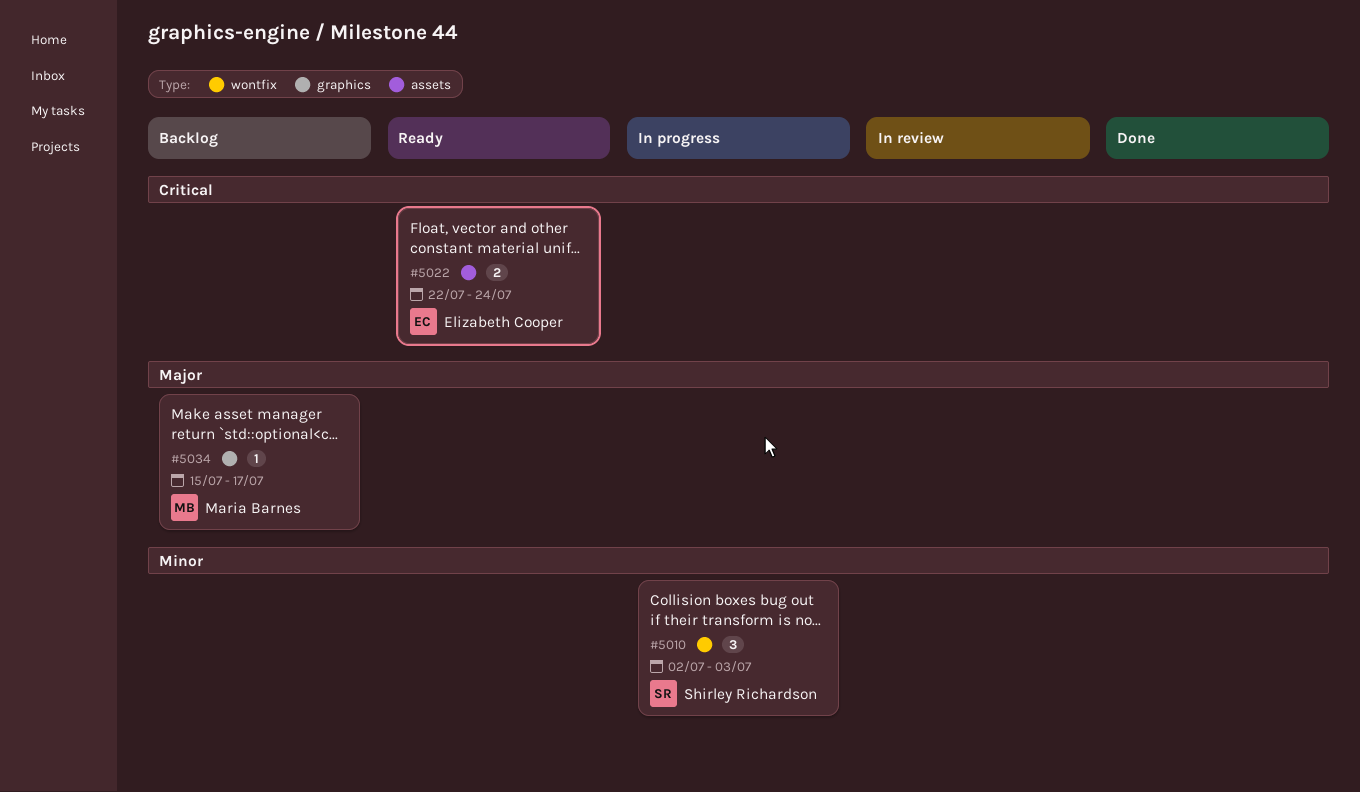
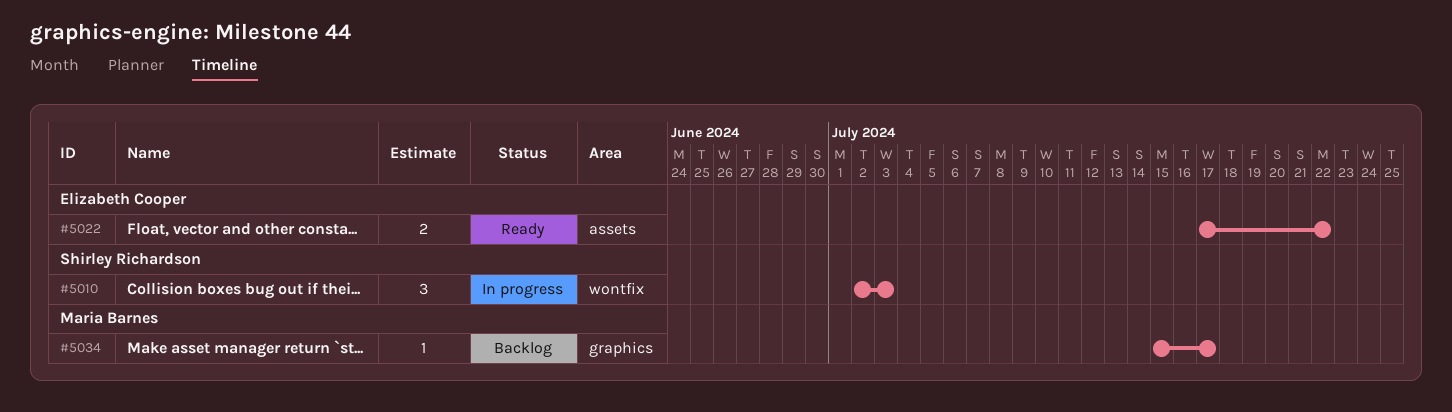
#5022, start: Jul 22 -> Jul 17
#5022, due: Jul 24 -> Jul 22

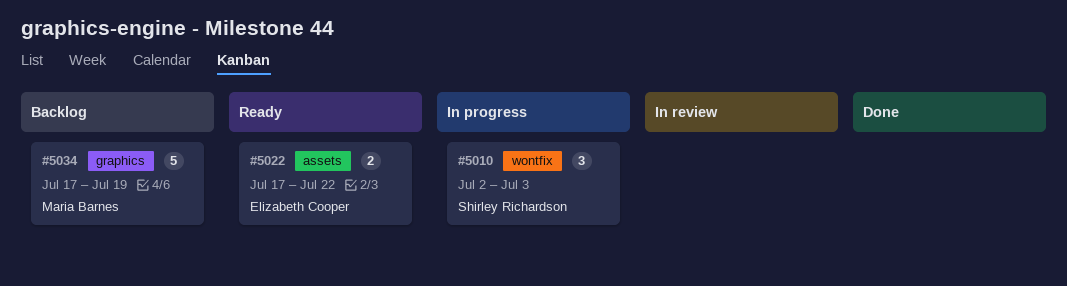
#5034, estimate: 1 -> 5
#5034, start: Jul 15 -> Jul 17
#5034, due: Jul 17 -> Jul 19

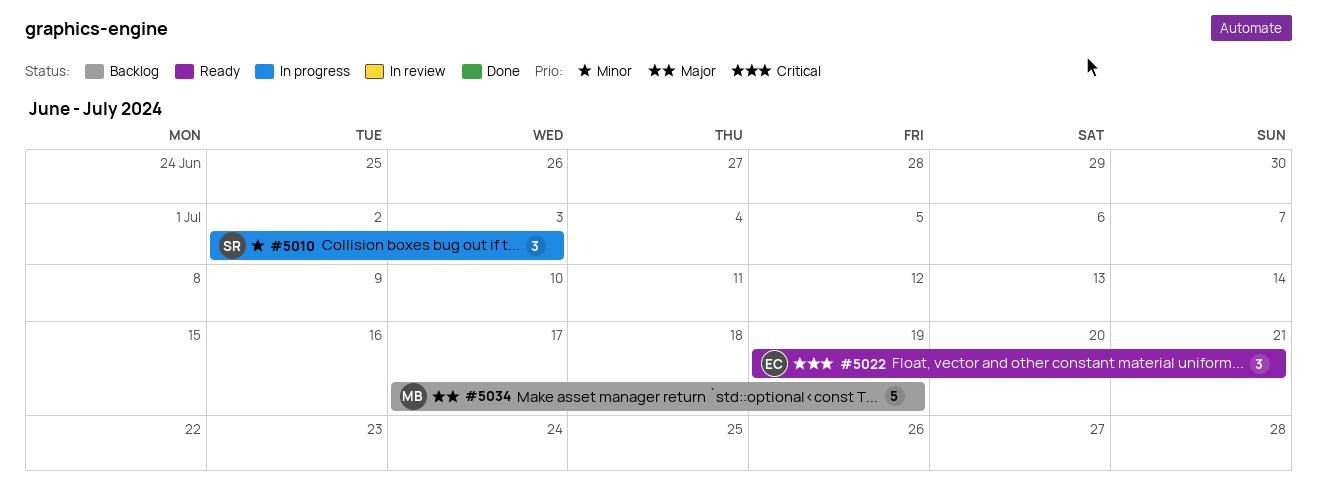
#5022, estimate: 2 -> 3
#5022, start: Jul 17 -> Jul 19
#5022, due: Jul 22 -> Jul 21

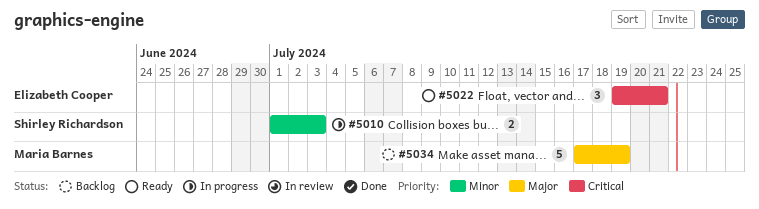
#5010, estimate: 3 -> 2
#5010, start: Jul 2 -> Jul 1

